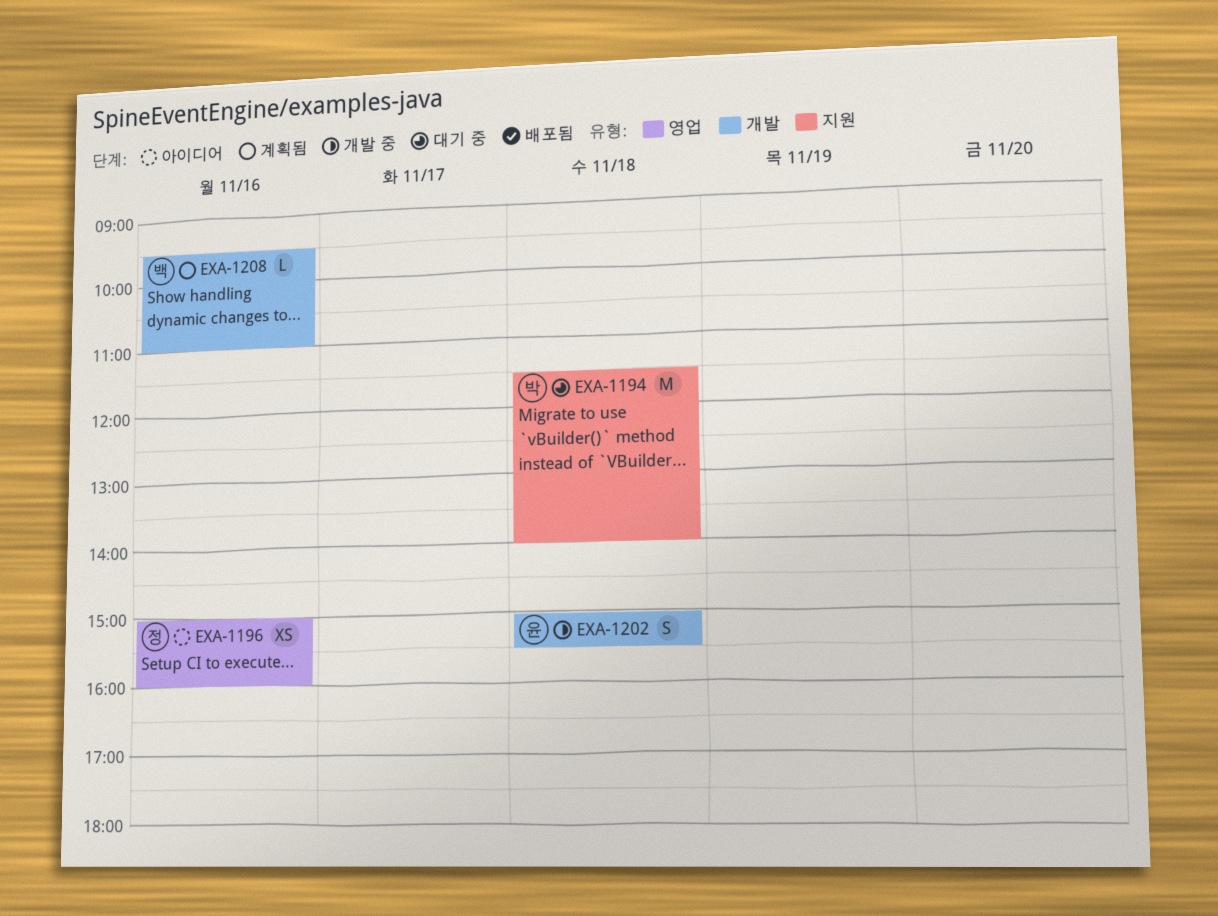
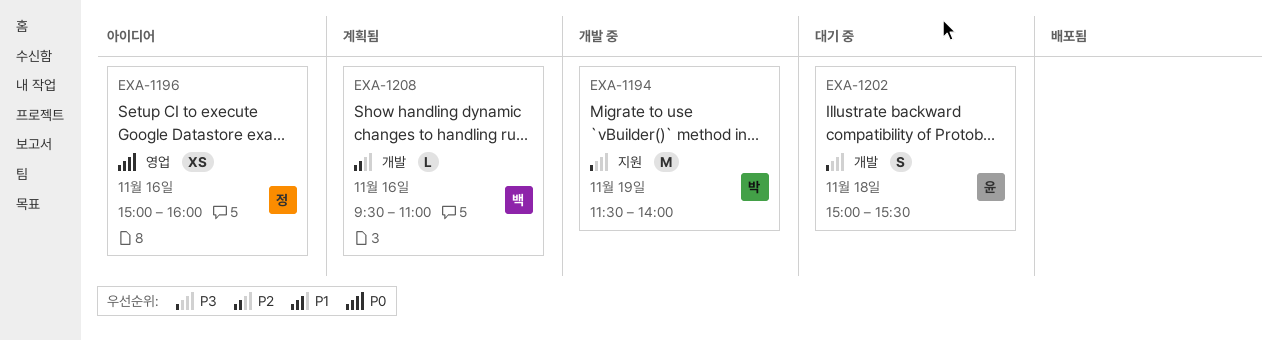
EXA-1194, status: 대기 중 -> 개발 중
EXA-1194, day: Nov 18 -> Nov 19
EXA-1202, status: 개발 중 -> 대기 중

